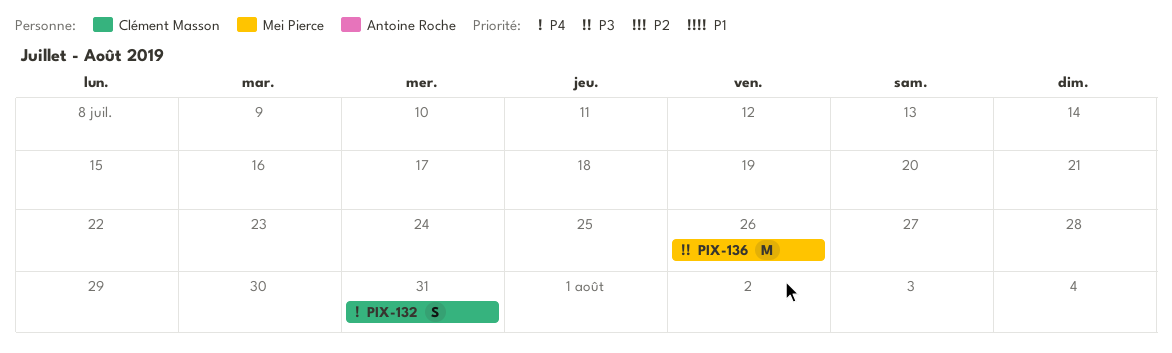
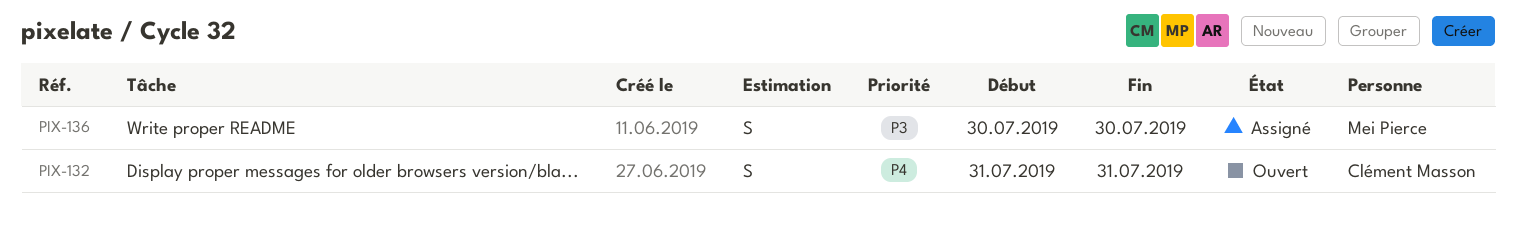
PIX-136, estimate: M -> S
PIX-136, start: Jul 26 -> Jul 30
PIX-136, due: Jul 26 -> Jul 30

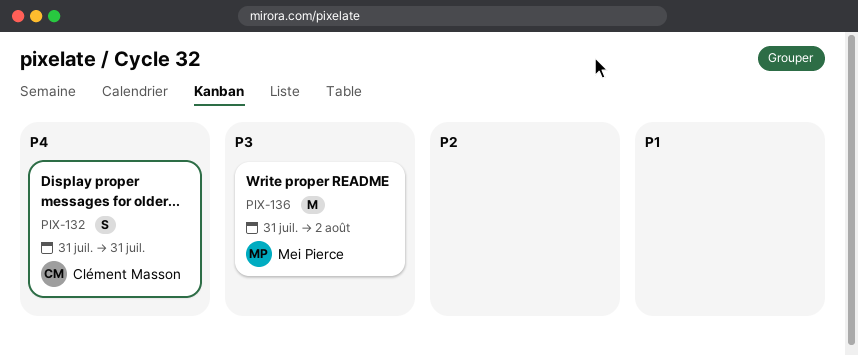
PIX-136, estimate: S -> M
PIX-136, start: Jul 30 -> Jul 31
PIX-136, due: Jul 30 -> Aug 2

